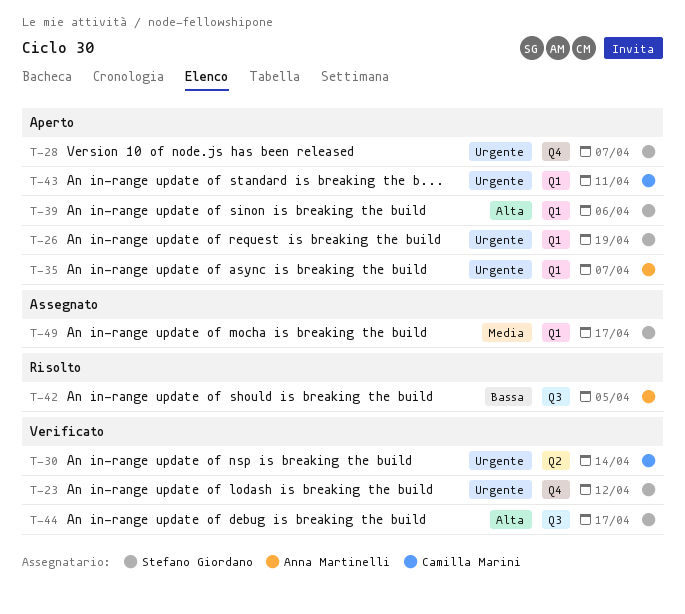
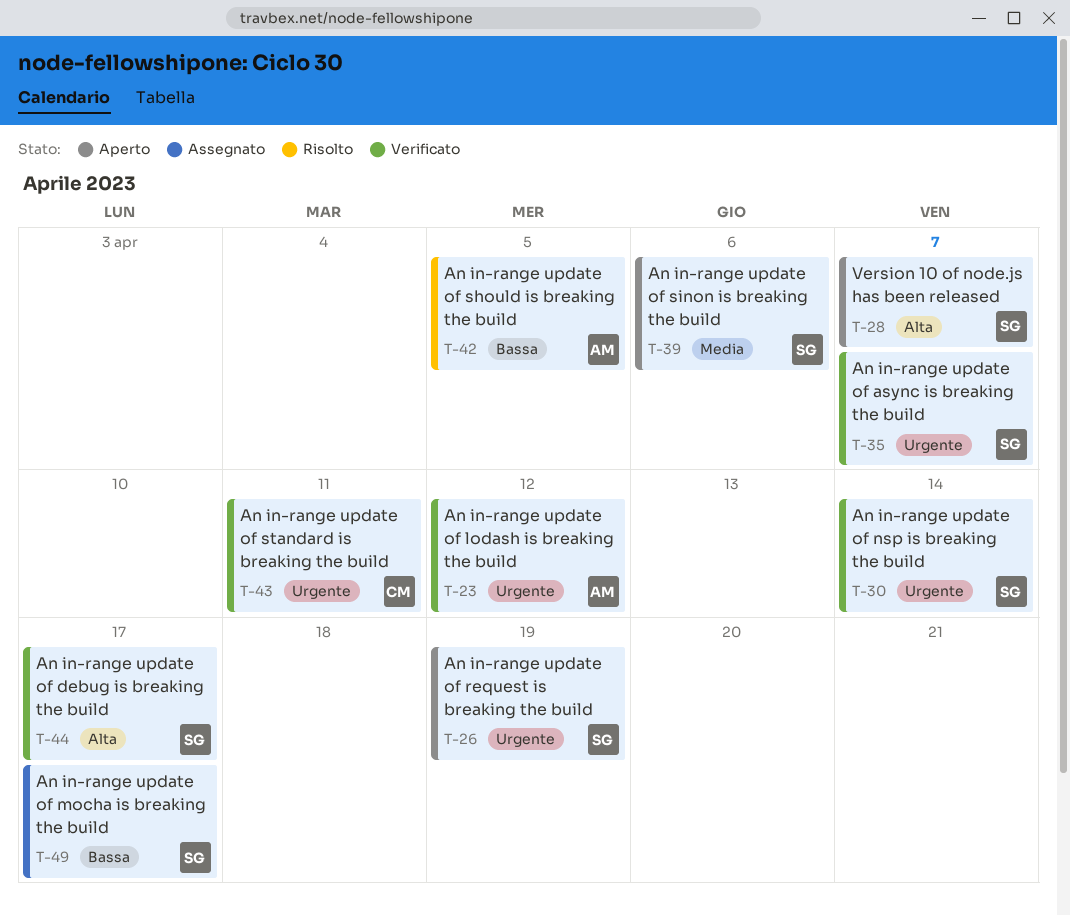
T-23, owner: Stefano Giordano -> Anna Martinelli
T-28, priority: Urgente -> Alta
T-30, owner: Camilla Marini -> Stefano Giordano
T-35, status: Aperto -> Verificato
T-35, owner: Anna Martinelli -> Stefano Giordano
T-39, priority: Alta -> Media
T-43, status: Aperto -> Verificato
T-49, priority: Media -> Bassa

